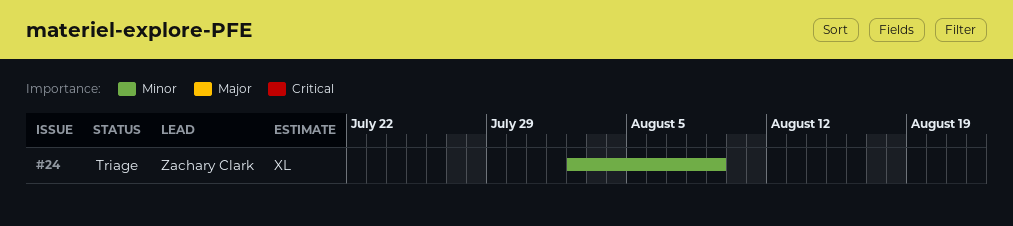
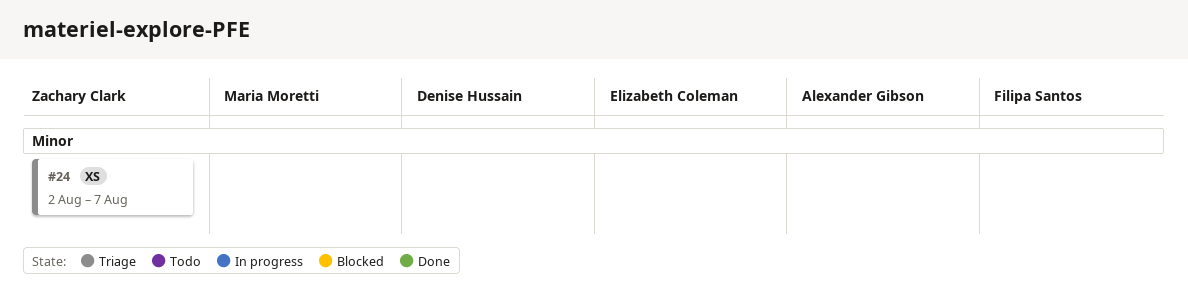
#24, estimate: XL -> XS
#24, due: Aug 9 -> Aug 7

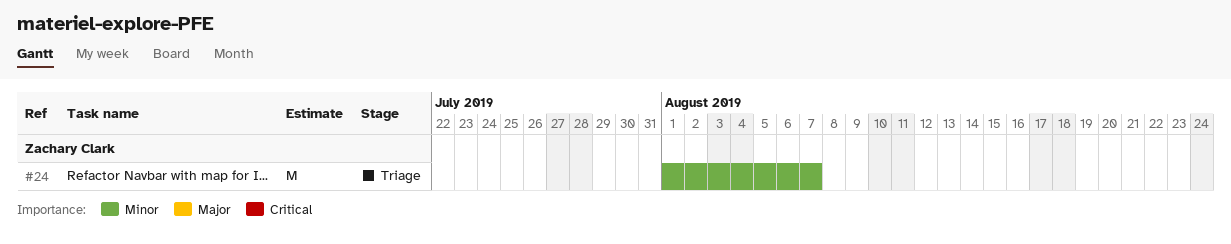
#24, estimate: XS -> M
#24, start: Aug 2 -> Aug 1

